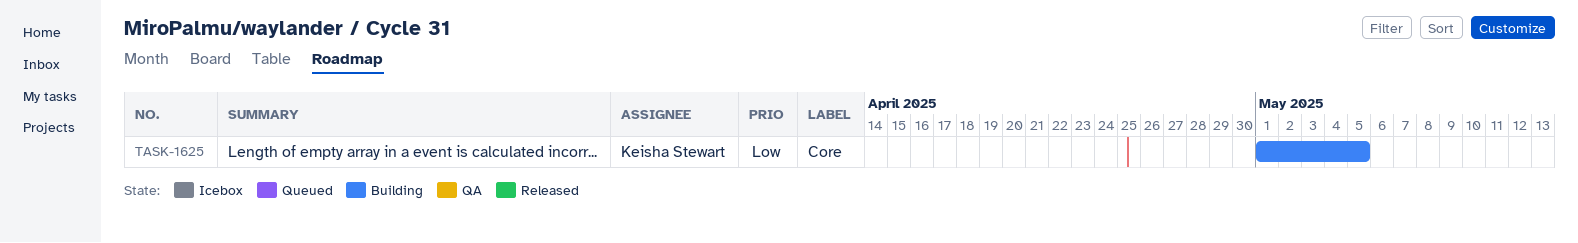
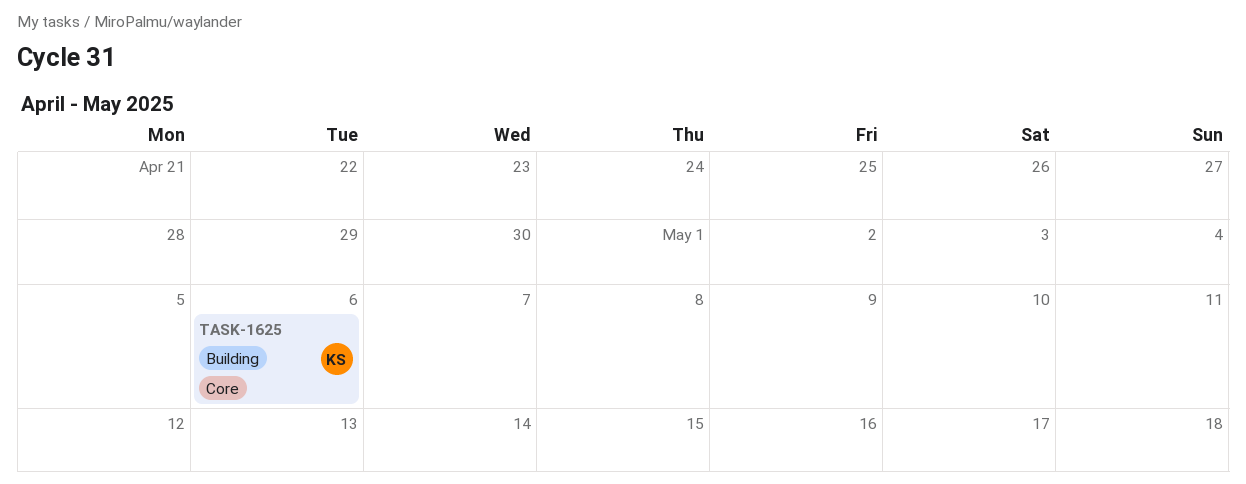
TASK-1625, due: May 5 -> May 6

